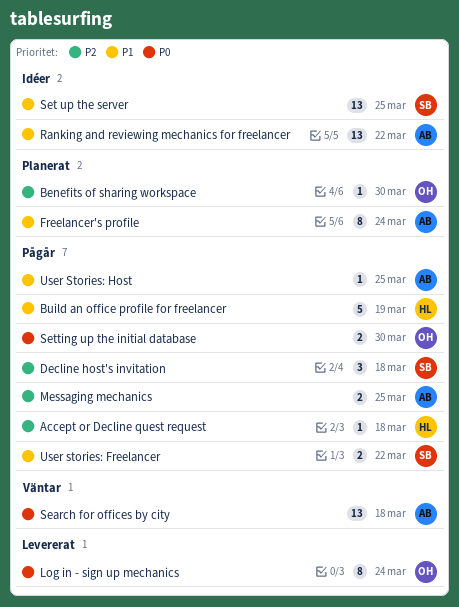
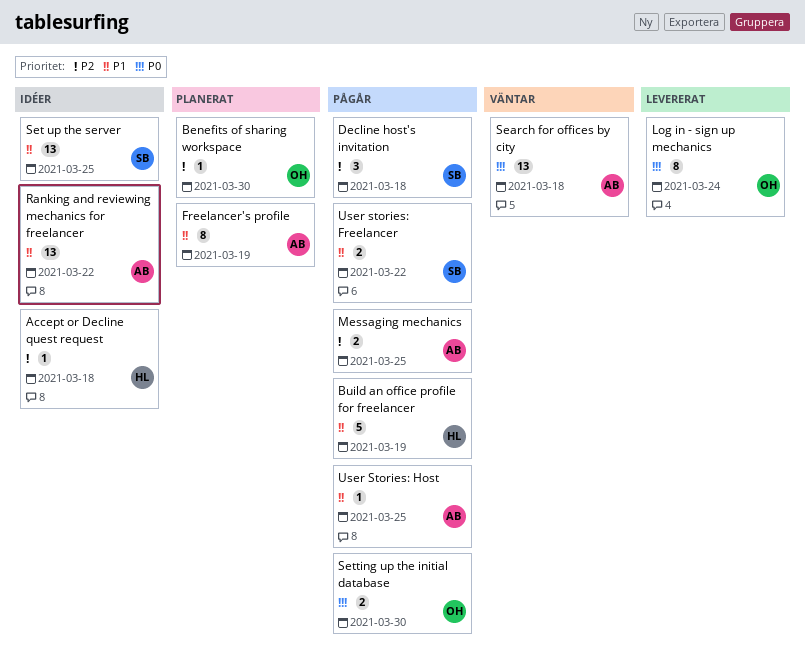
Accept or Decline quest request, status: Pågår -> Idéer
Freelancer's profile, due: Mar 24 -> Mar 19

